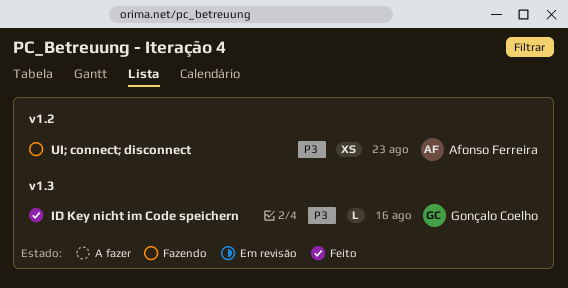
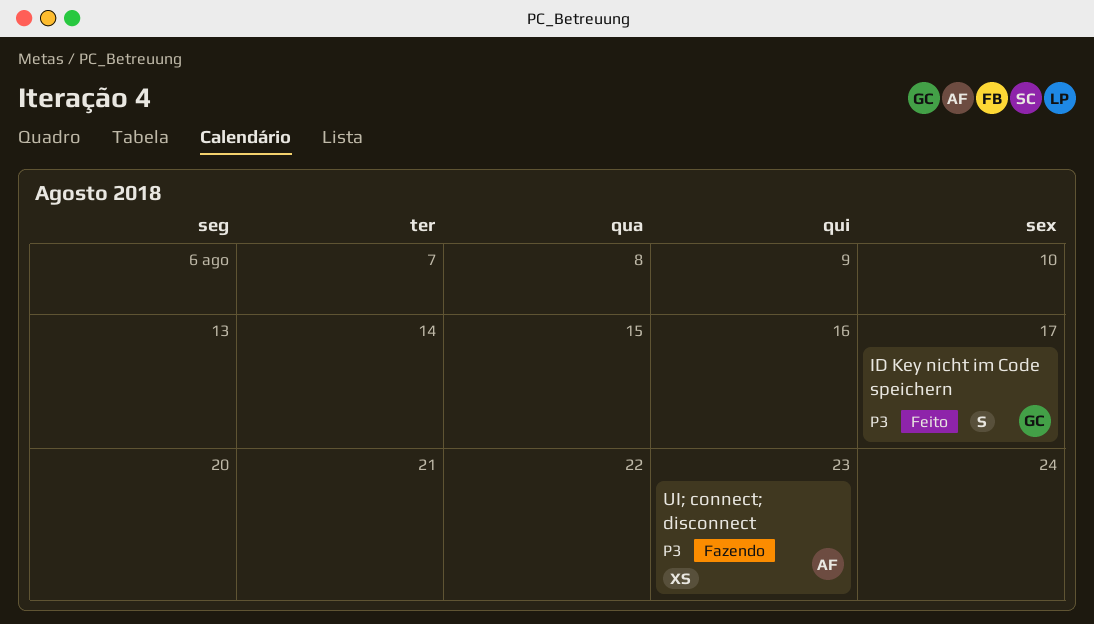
ID Key nicht im Code speichern, estimate: L -> S
ID Key nicht im Code speichern, due: Aug 16 -> Aug 17

